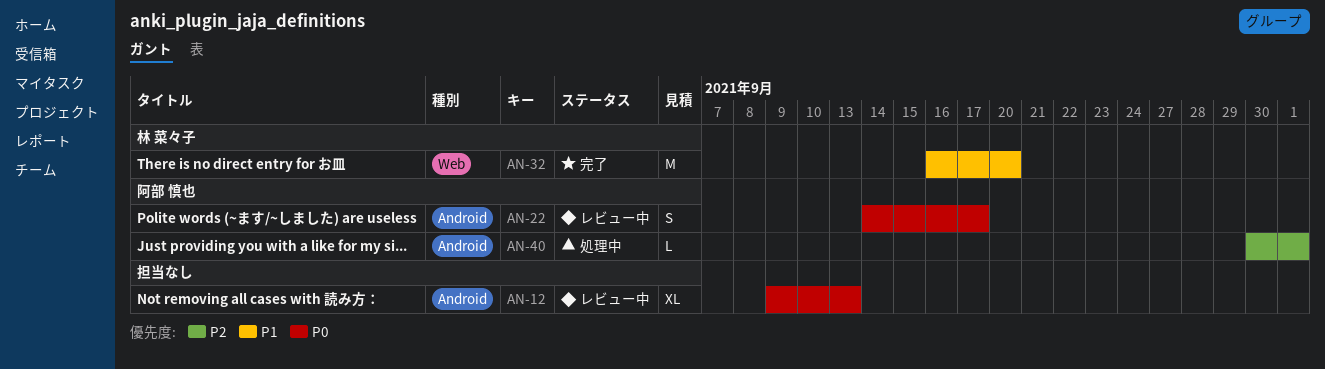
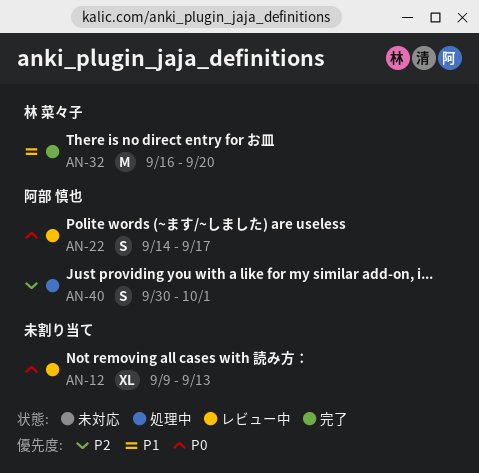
AN-40, estimate: L -> S

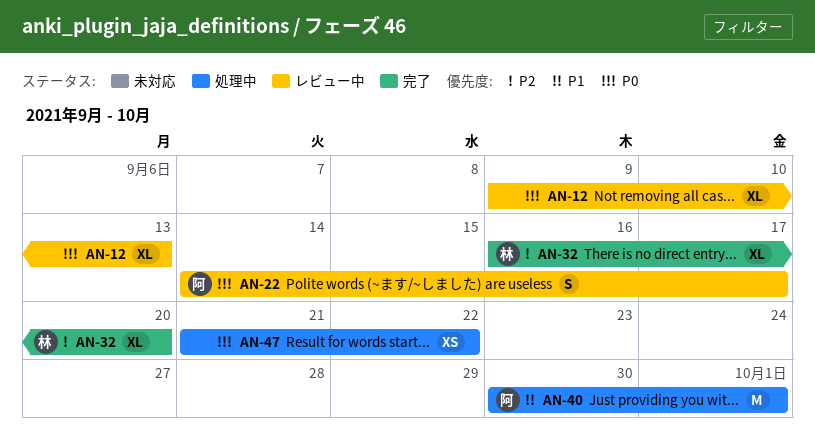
AN-32, priority: P1 -> P2
AN-32, estimate: M -> XL
AN-40, priority: P2 -> P1
AN-40, estimate: S -> M
AN-47: none -> present

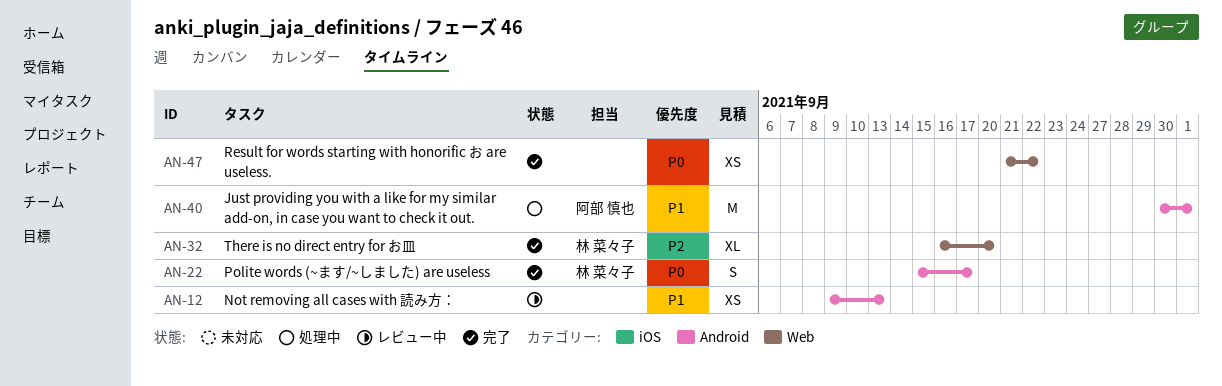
AN-12, priority: P0 -> P1
AN-12, estimate: XL -> XS
AN-22, status: レビュー中 -> 完了
AN-22, owner: 阿部 慎也 -> 林 菜々子
AN-22, start: Sep 14 -> Sep 15
AN-47, status: 処理中 -> 完了

